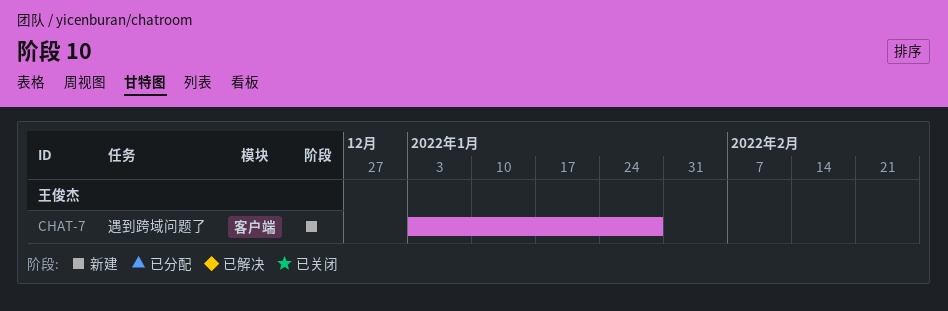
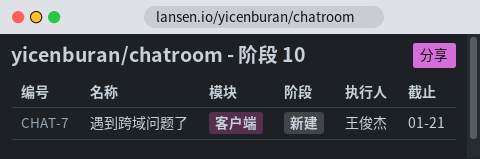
CHAT-7, due: Jan 28 -> Jan 21

